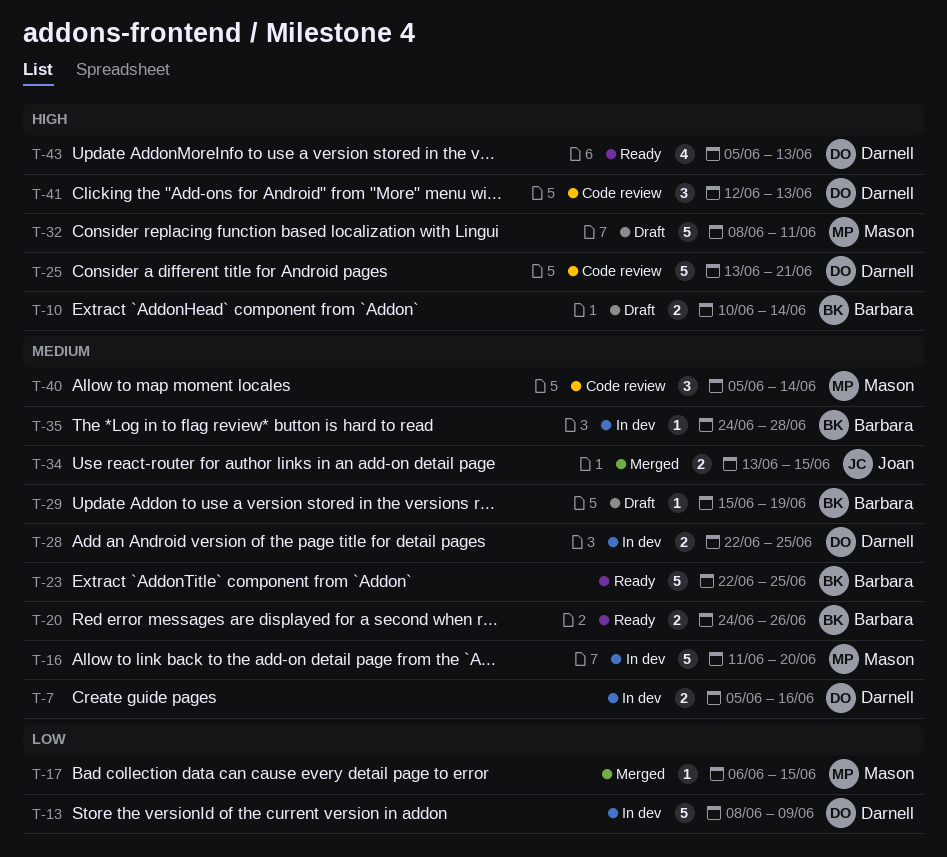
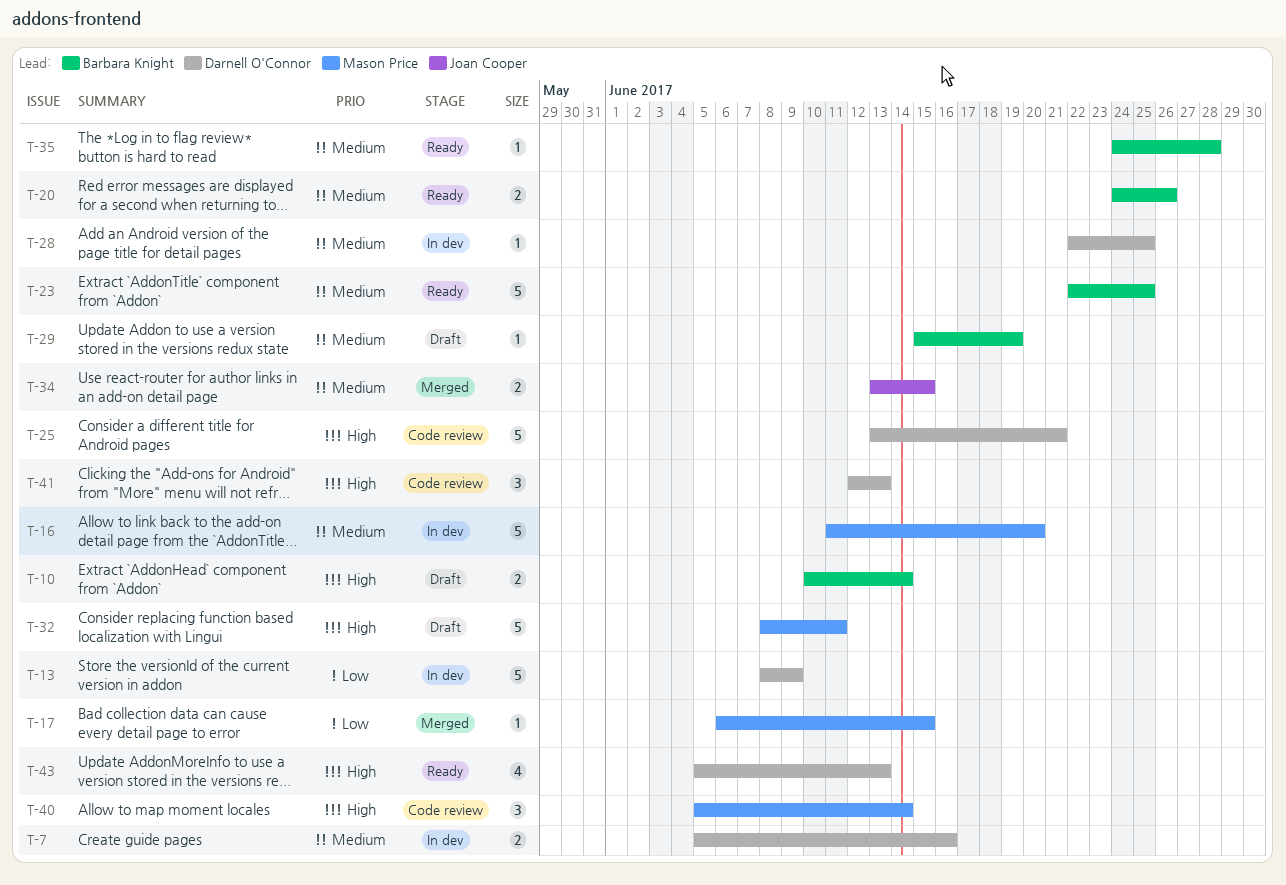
T-28, estimate: 2 -> 1
T-35, status: In dev -> Ready
T-40, priority: Medium -> High

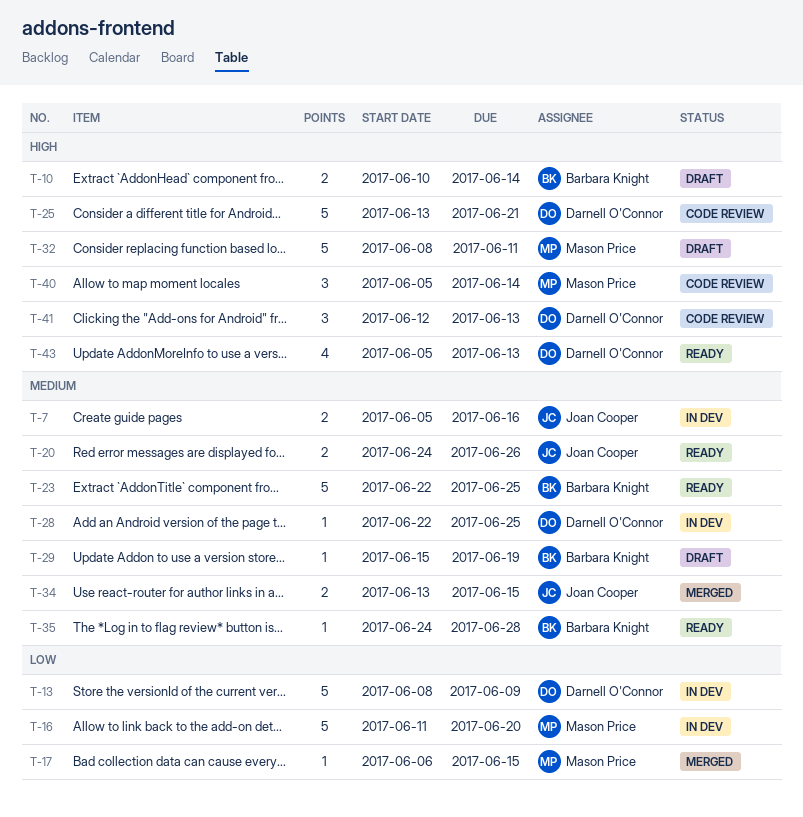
T-7, owner: Darnell O'Connor -> Joan Cooper
T-16, priority: Medium -> Low
T-20, owner: Barbara Knight -> Joan Cooper

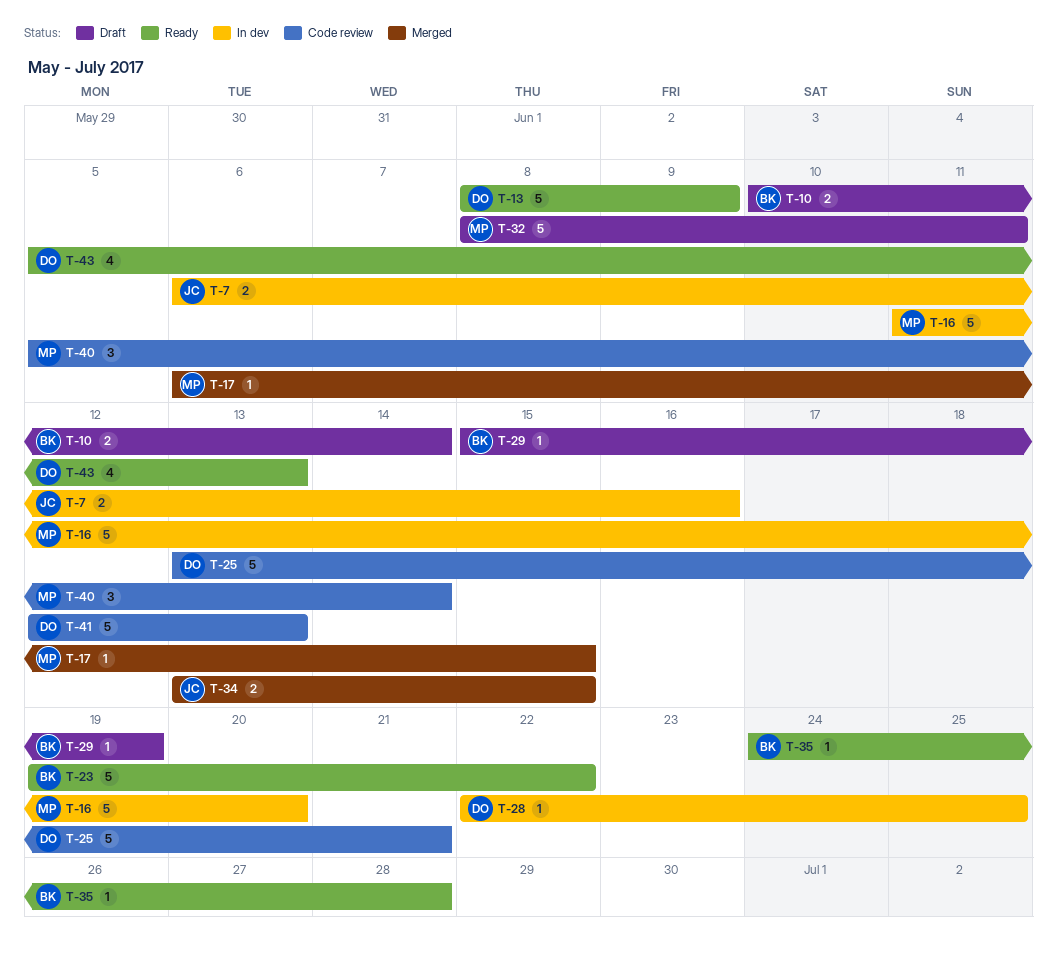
T-7, start: Jun 5 -> Jun 6
T-13, status: In dev -> Ready
T-20: present -> none
T-23, start: Jun 22 -> Jun 19
T-23, due: Jun 25 -> Jun 22
T-41, estimate: 3 -> 5

